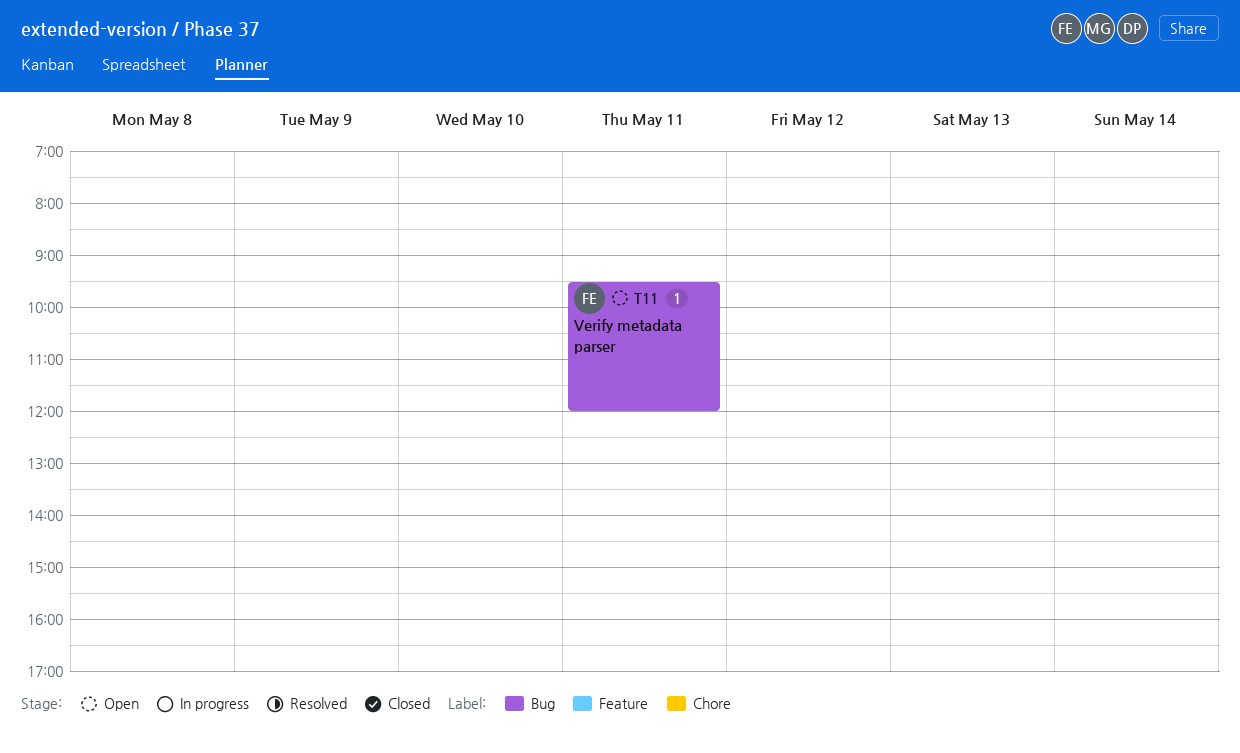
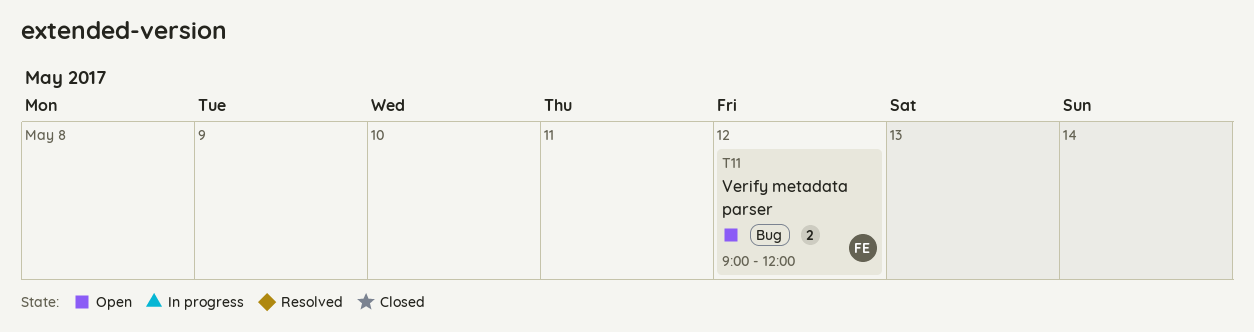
T11, estimate: 1 -> 2
T11, day: May 11 -> May 12
T11, begins: 09:30 -> 09:00

